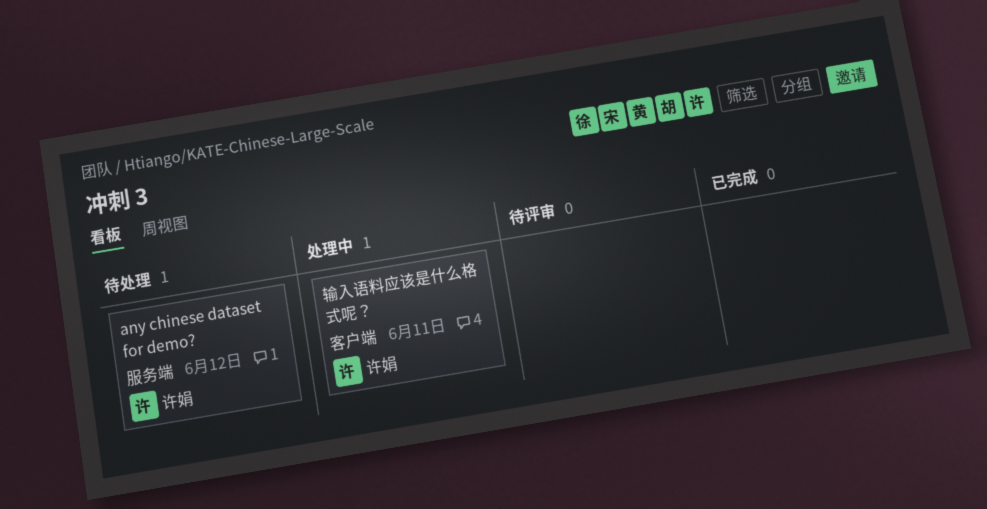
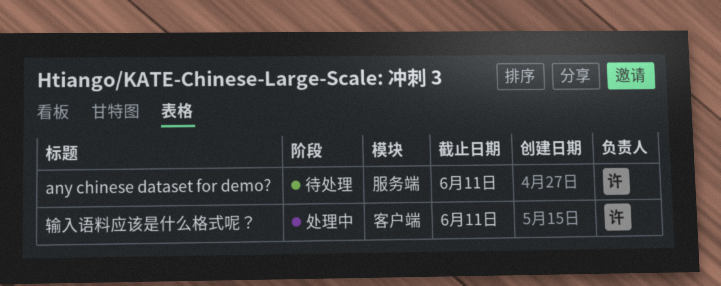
any chinese dataset for demo?, due: Jun 12 -> Jun 11

